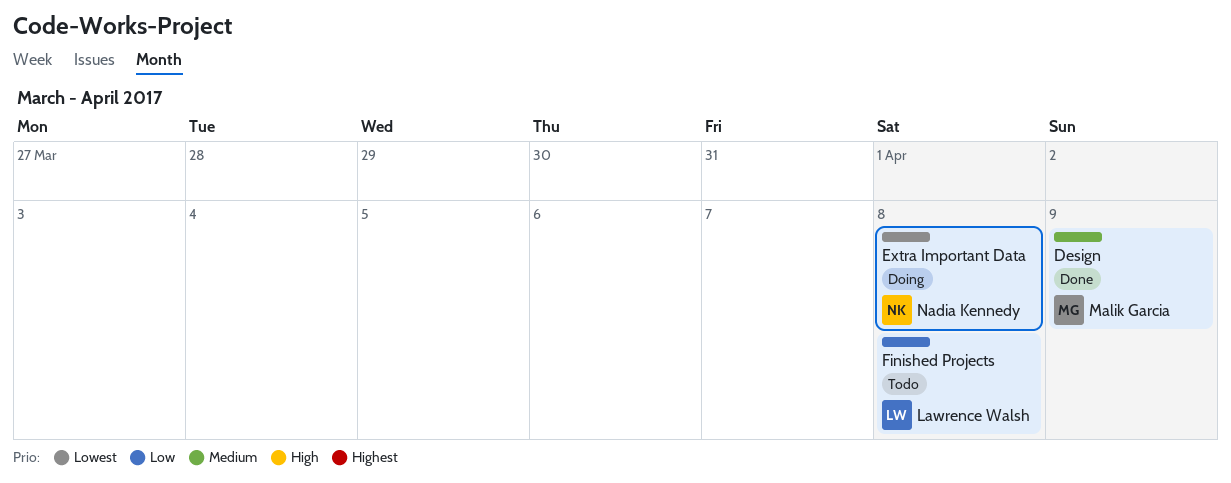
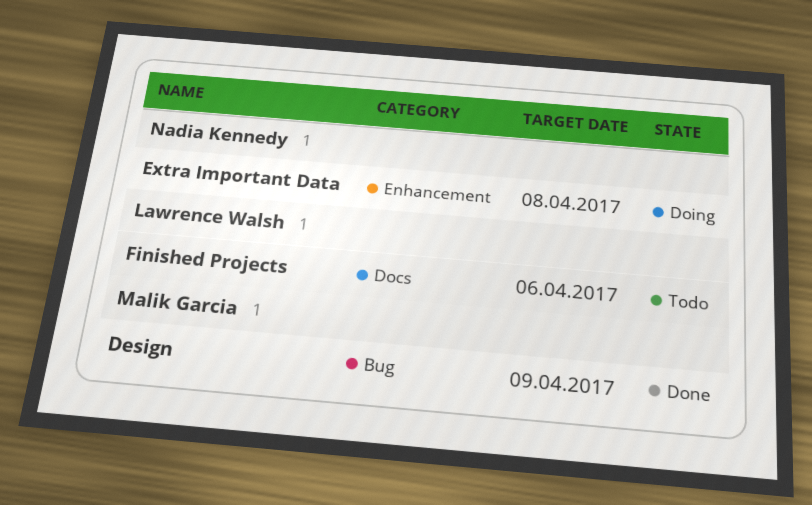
Finished Projects, due: Apr 8 -> Apr 6

